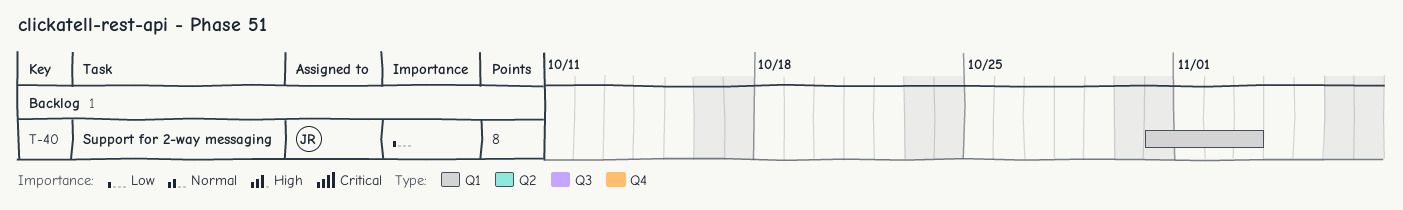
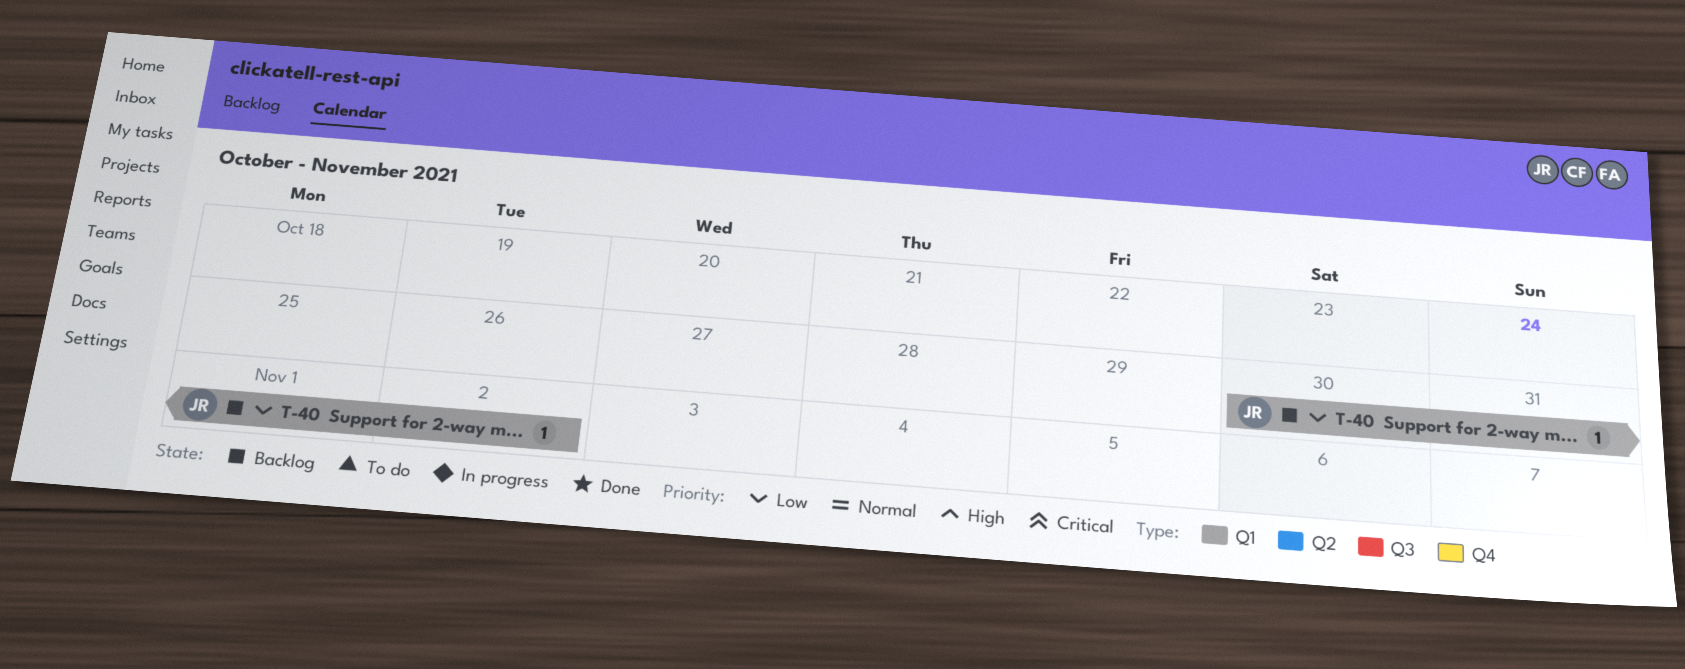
T-40, estimate: 8 -> 1
T-40, start: Oct 31 -> Oct 30
T-40, due: Nov 3 -> Nov 2

